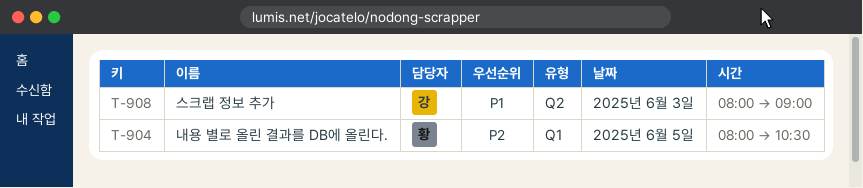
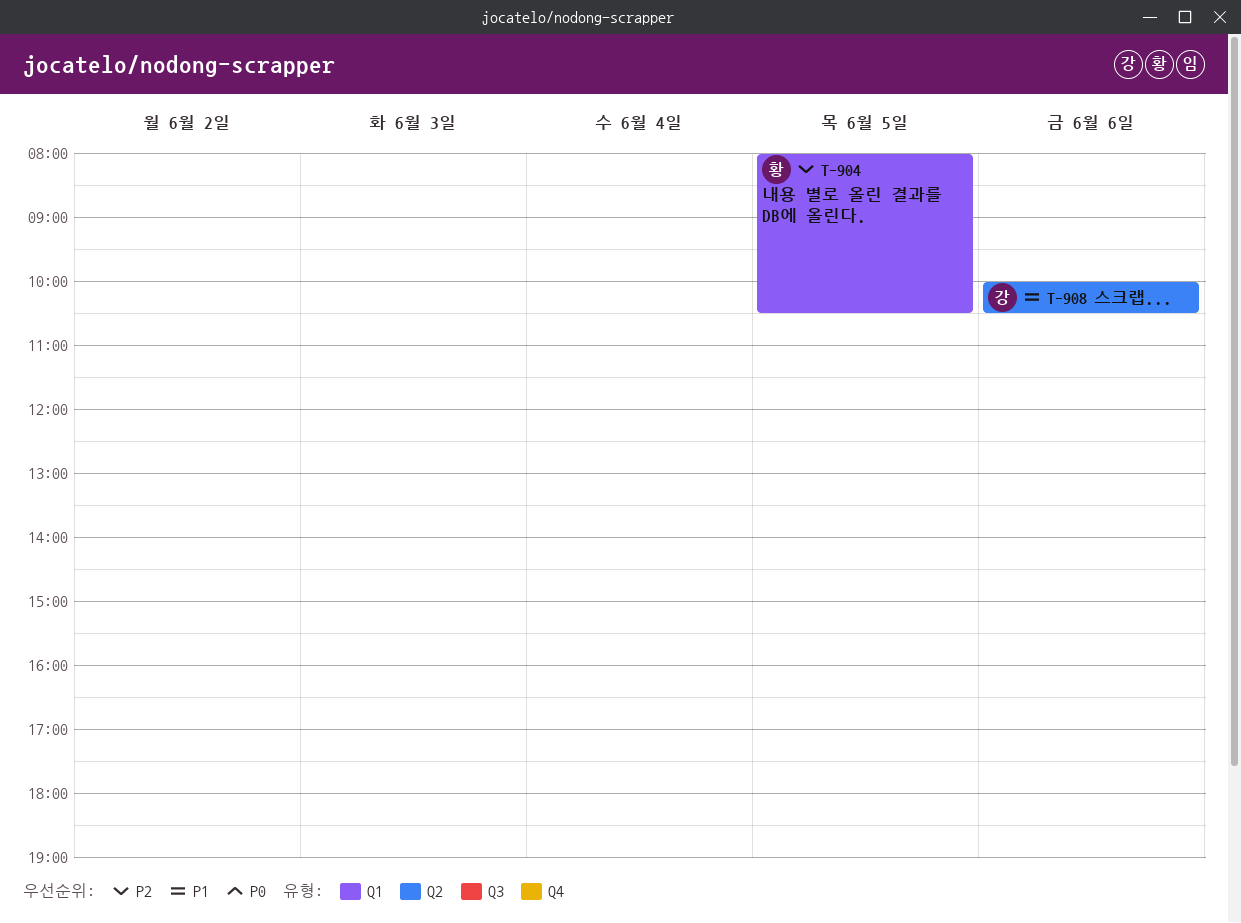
T-908, day: Jun 3 -> Jun 6
T-908, begins: 08:00 -> 10:00
T-908, ends: 09:00 -> 10:30

